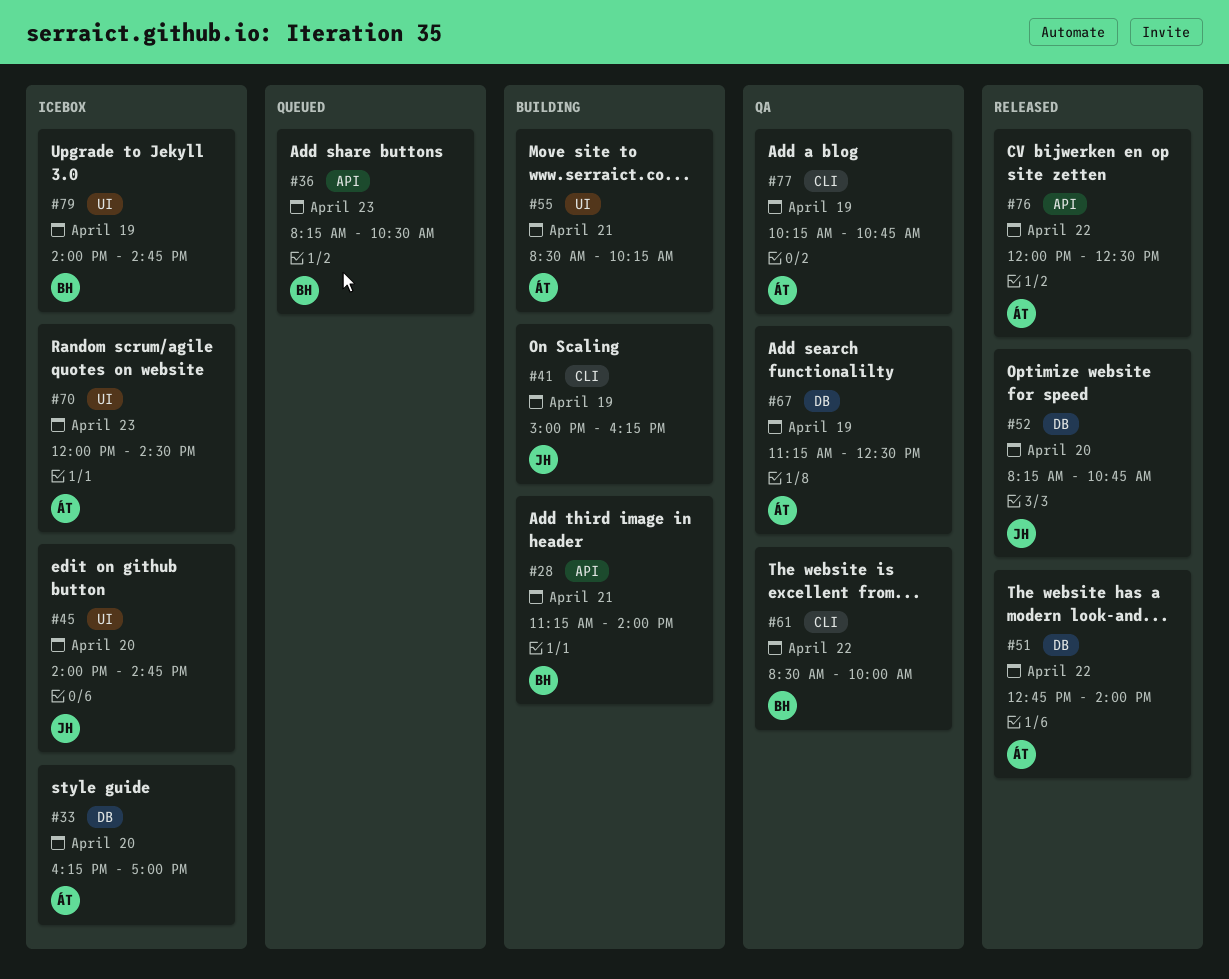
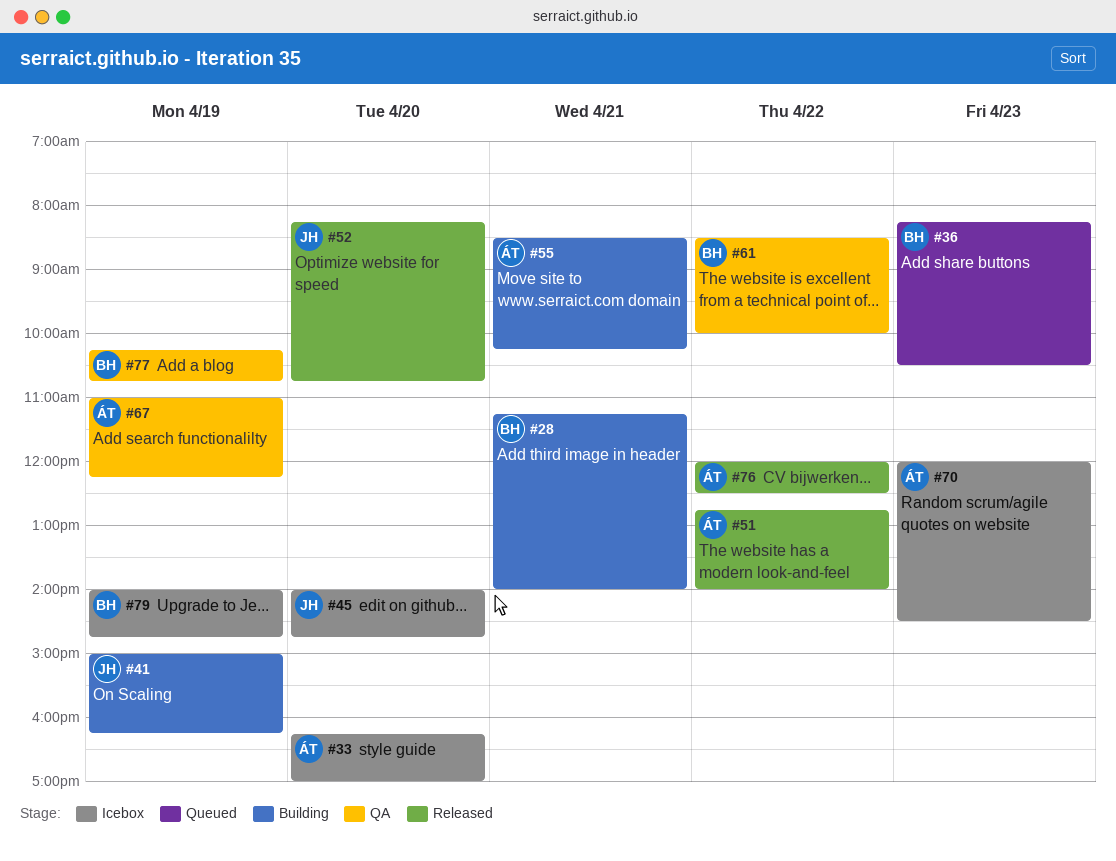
#67, begins: 11:15 -> 11:00
#67, ends: 12:30 -> 12:15
#77, owner: ÁT -> BH

